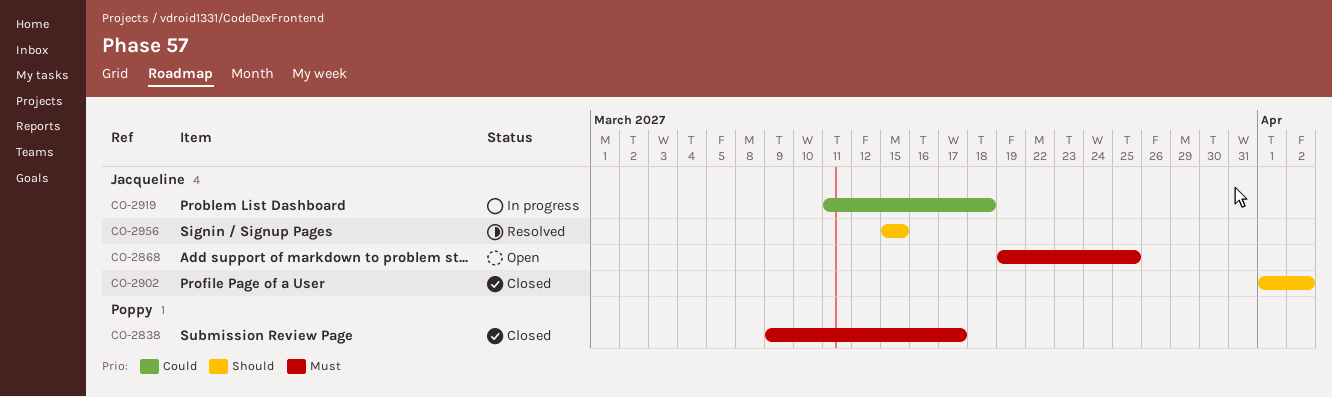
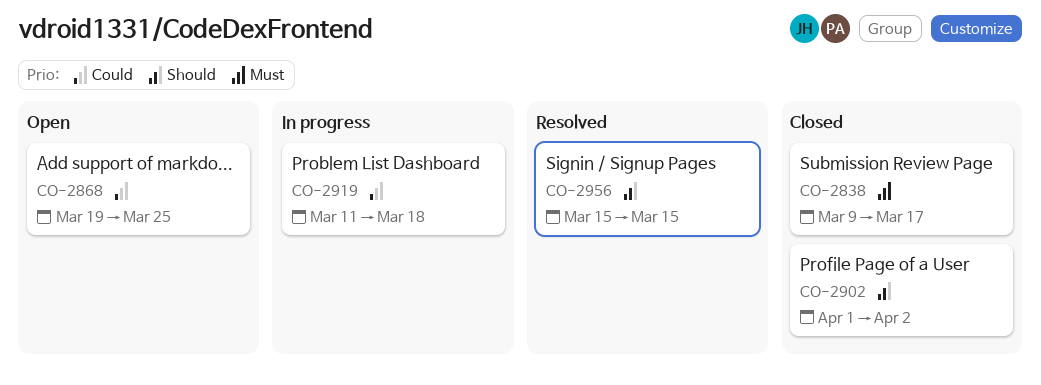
CO-2868, priority: Must -> Could

